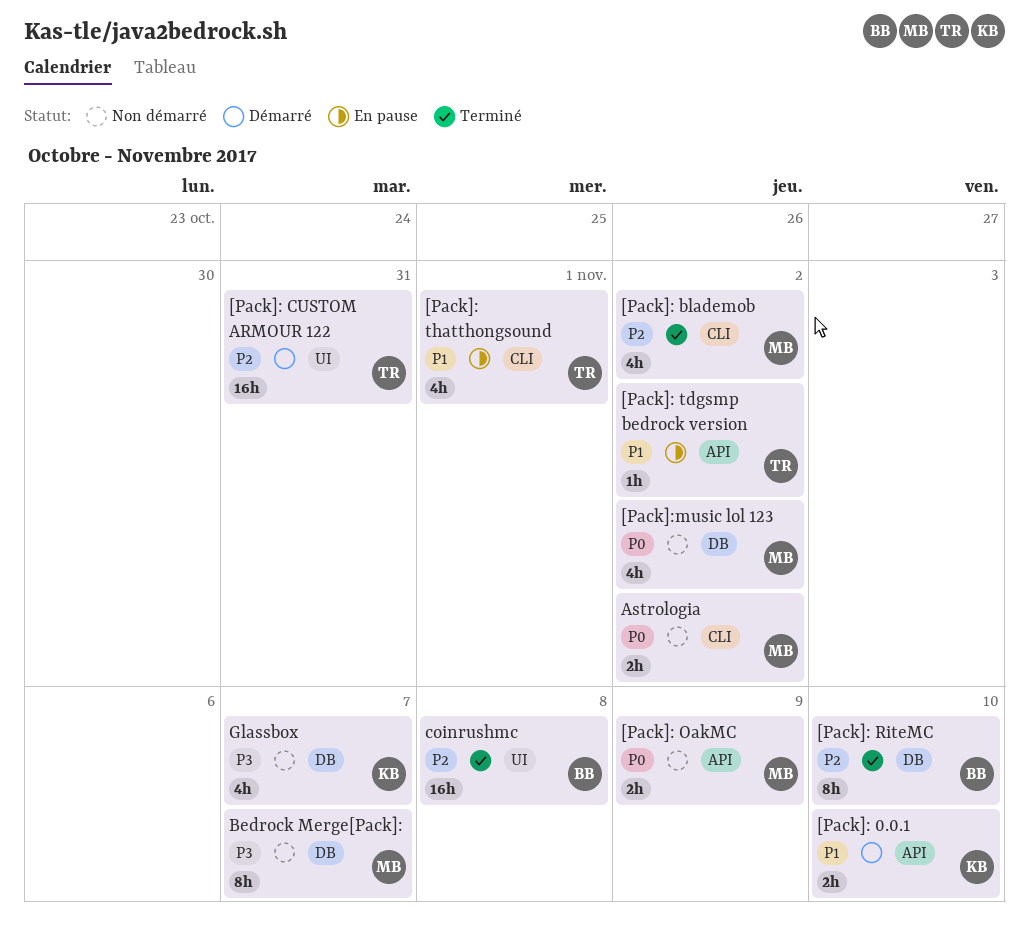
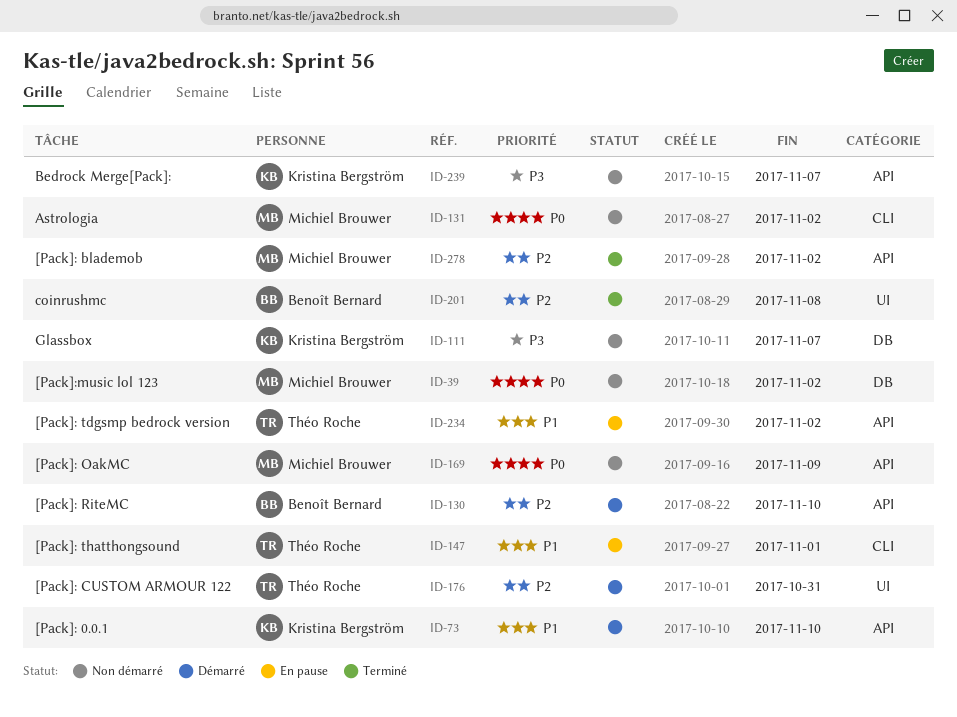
[Pack]: blademob, label: CLI -> API
[Pack]: RiteMC, status: Terminé -> Démarré
[Pack]: RiteMC, label: DB -> API
Bedrock Merge[Pack]:, owner: Michiel Brouwer -> Kristina Bergström
Bedrock Merge[Pack]:, label: DB -> API

